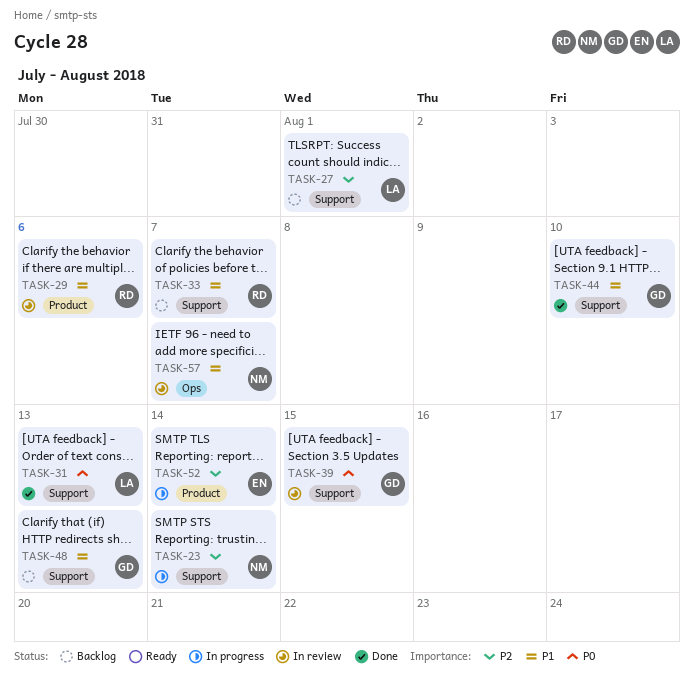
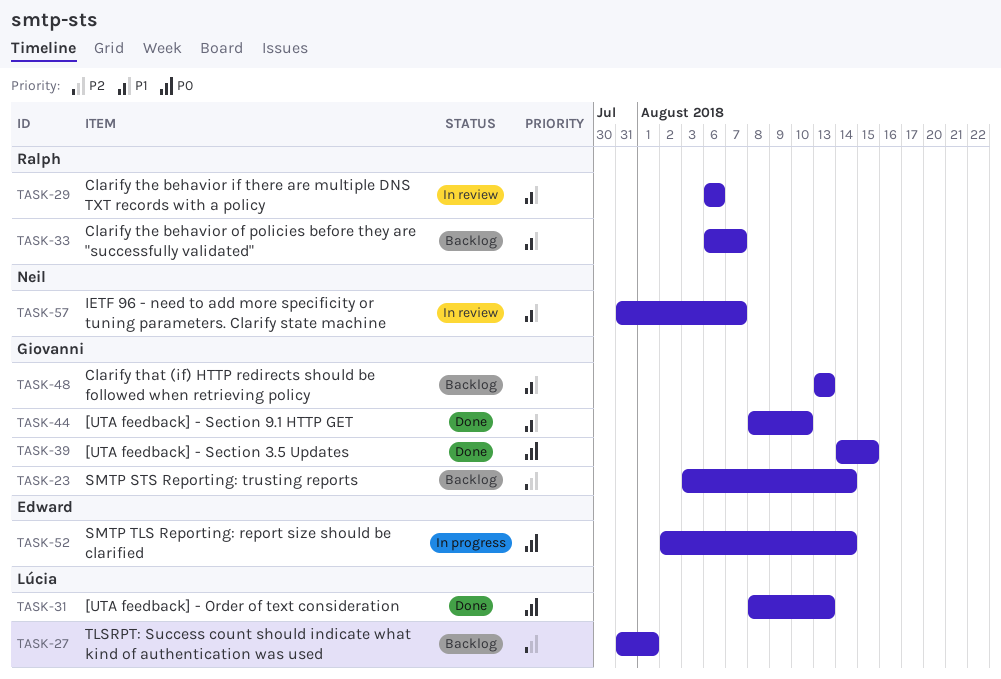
TASK-23, status: In progress -> Backlog
TASK-23, owner: Neil -> Giovanni
TASK-39, status: In review -> Done
TASK-52, priority: P2 -> P0

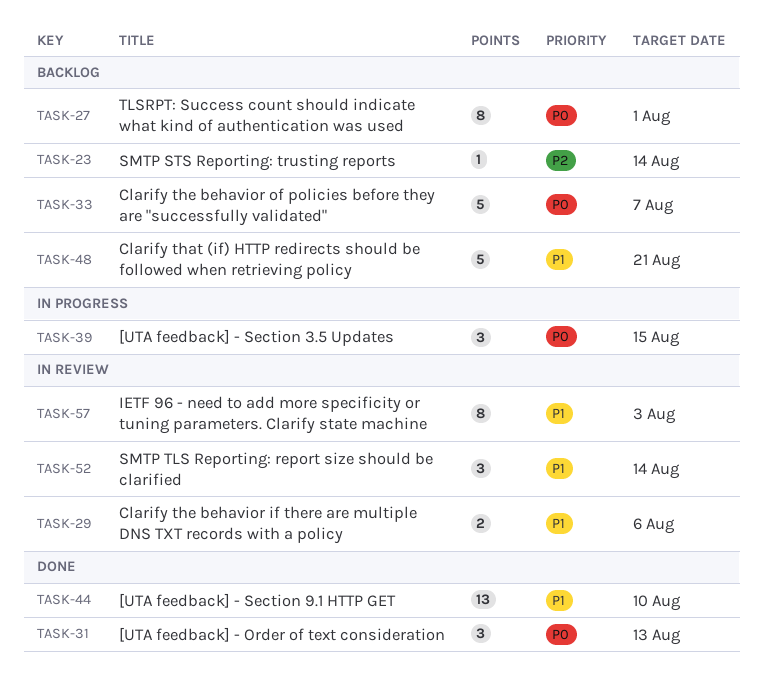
TASK-27, priority: P2 -> P0
TASK-33, priority: P1 -> P0
TASK-39, status: Done -> In progress
TASK-48, due: Aug 13 -> Aug 21
TASK-52, status: In progress -> In review
TASK-52, priority: P0 -> P1
TASK-57, due: Aug 7 -> Aug 3

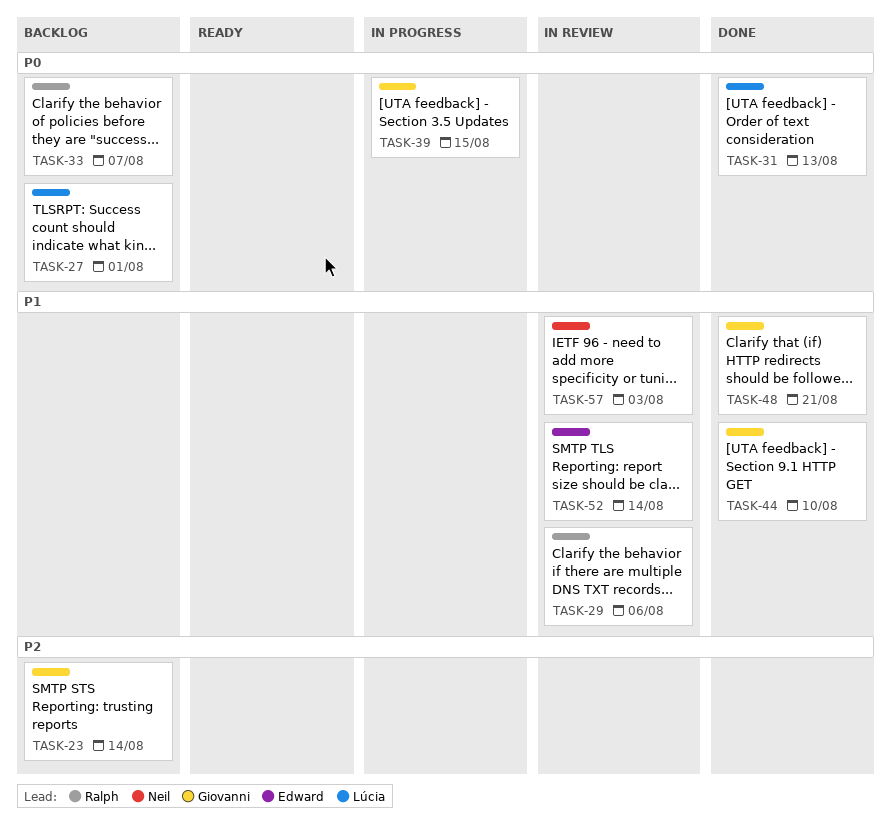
TASK-48, status: Backlog -> Done

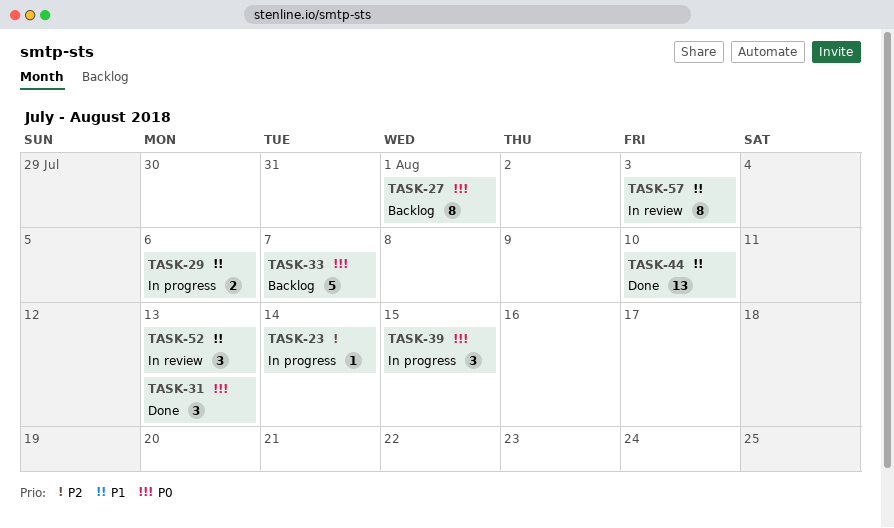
TASK-23, status: Backlog -> In progress
TASK-29, status: In review -> In progress
TASK-48: present -> none
TASK-52, due: Aug 14 -> Aug 13

